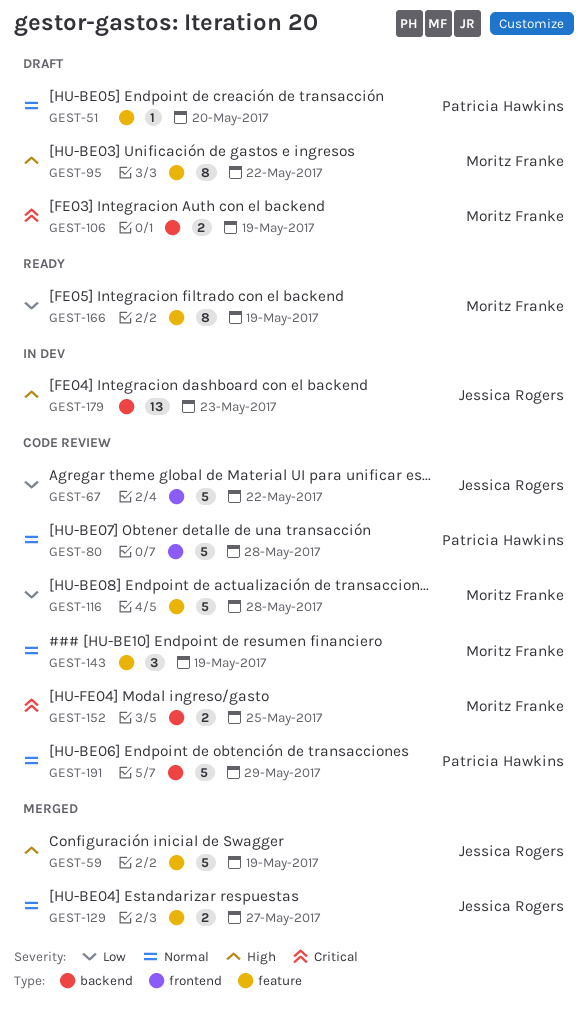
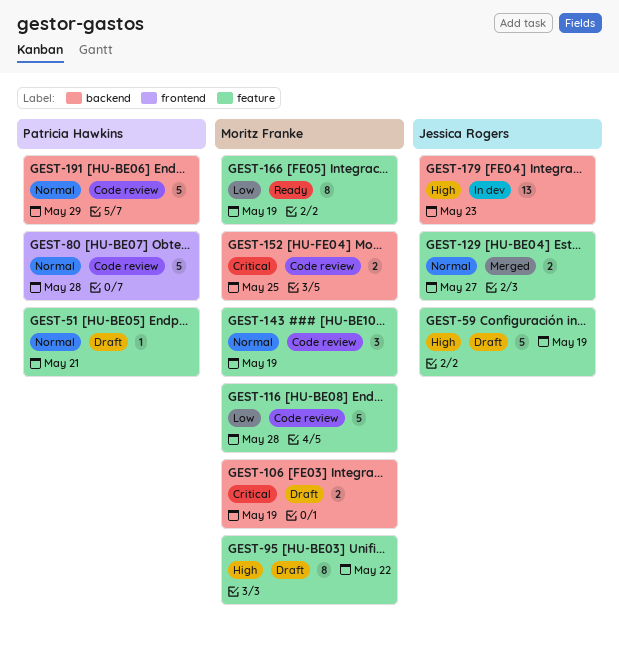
GEST-51, due: May 20 -> May 21
GEST-59, status: Merged -> Draft
GEST-67: present -> none

